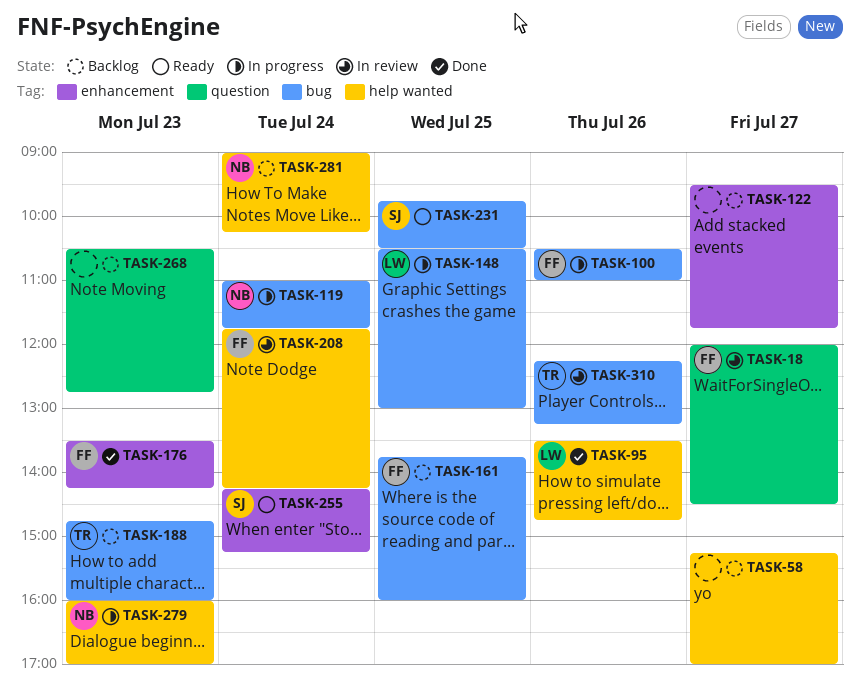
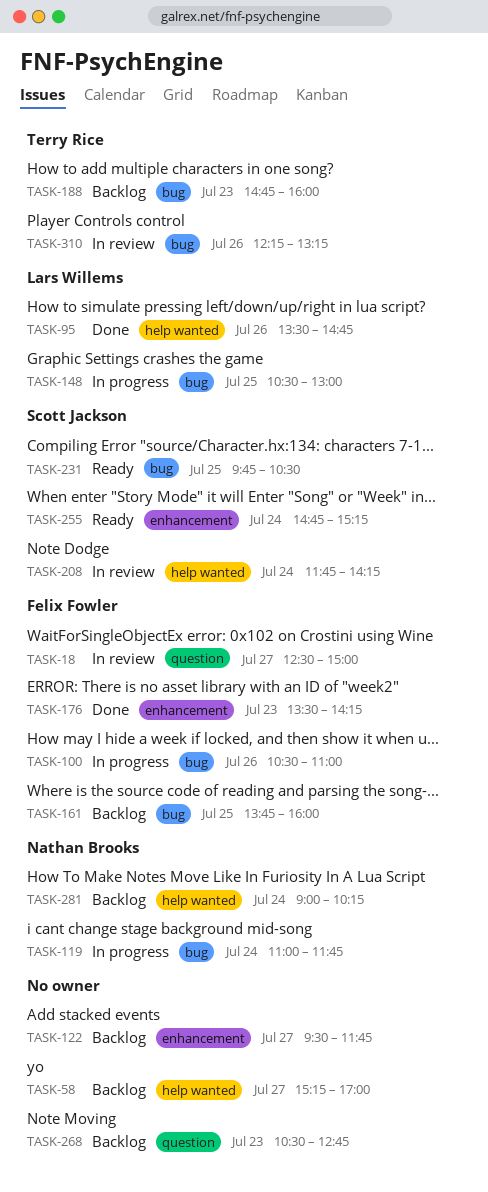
TASK-18, begins: 12:00 -> 12:30
TASK-18, ends: 14:30 -> 15:00
TASK-208, owner: Felix Fowler -> Scott Jackson
TASK-255, begins: 14:15 -> 14:45
TASK-279: present -> none

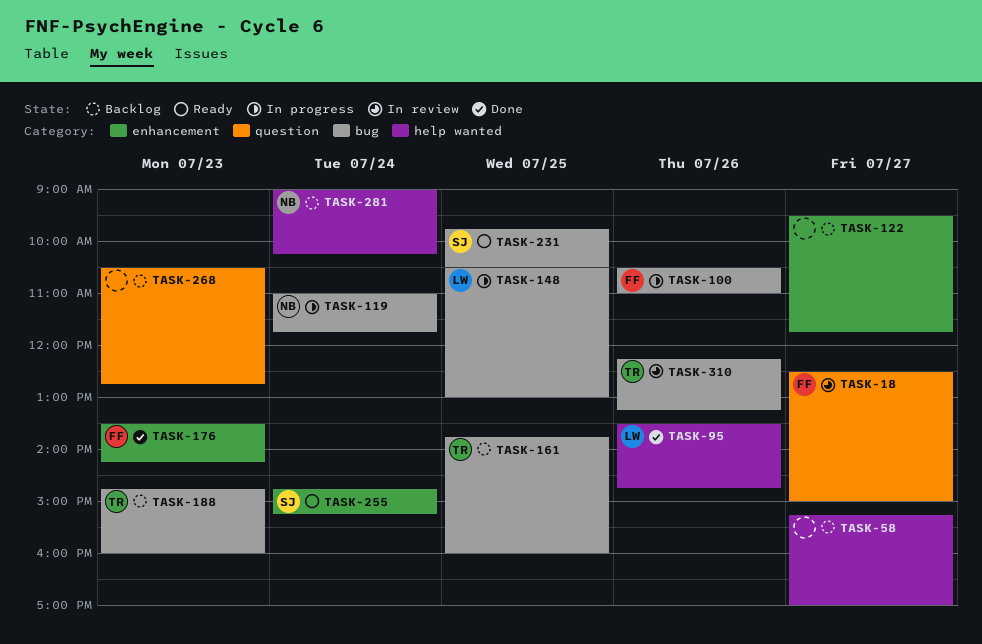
TASK-161, owner: Felix Fowler -> Terry Rice
TASK-208: present -> none

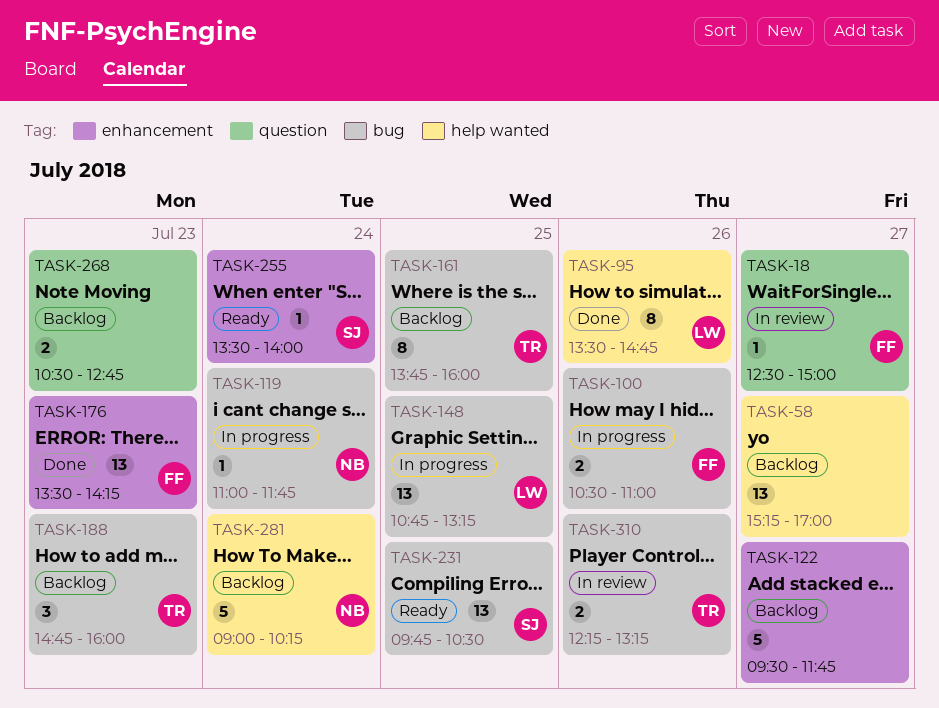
TASK-148, begins: 10:30 -> 10:45
TASK-148, ends: 13:00 -> 13:15
TASK-255, begins: 14:45 -> 13:30
TASK-255, ends: 15:15 -> 14:00

